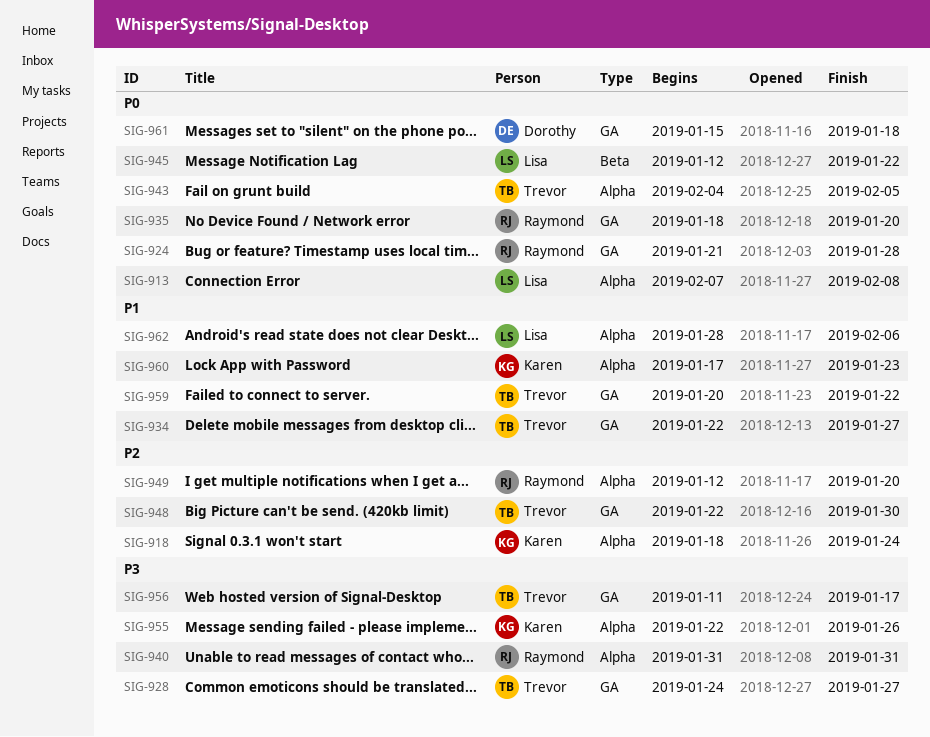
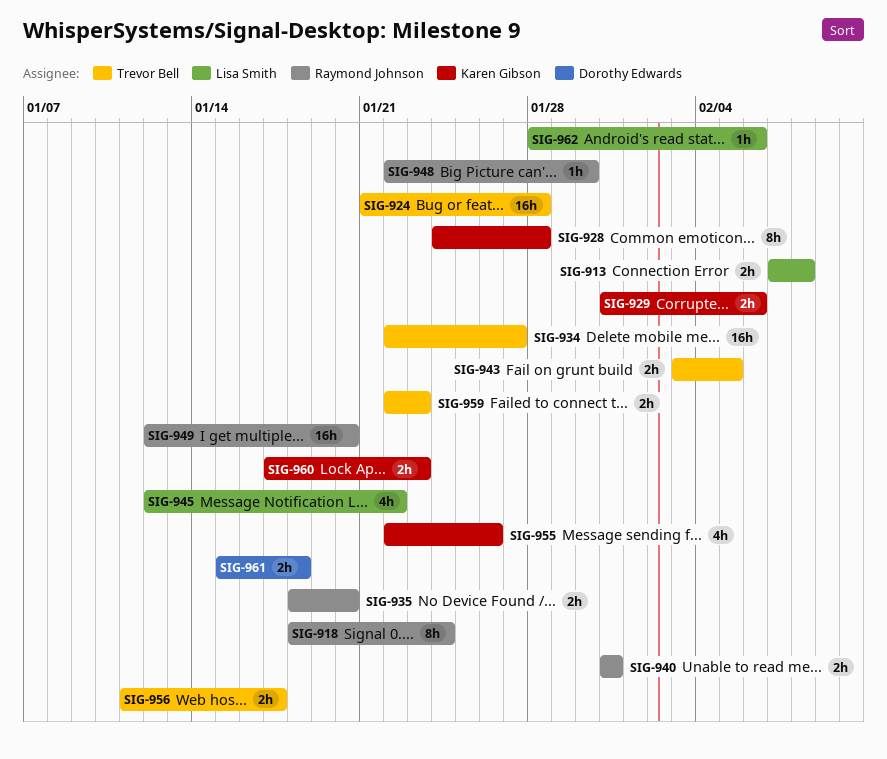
SIG-918, owner: Karen Gibson -> Raymond Johnson
SIG-924, owner: Raymond Johnson -> Trevor Bell
SIG-928, owner: Trevor Bell -> Karen Gibson
SIG-928, due: Jan 27 -> Jan 28
SIG-929: none -> present
SIG-943, start: Feb 4 -> Feb 3
SIG-948, owner: Trevor Bell -> Raymond Johnson
SIG-959, start: Jan 20 -> Jan 22
SIG-959, due: Jan 22 -> Jan 23

